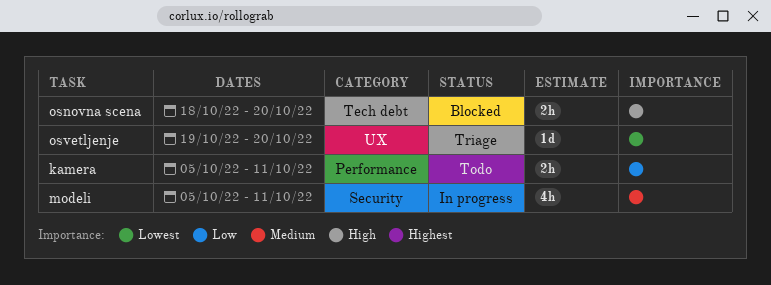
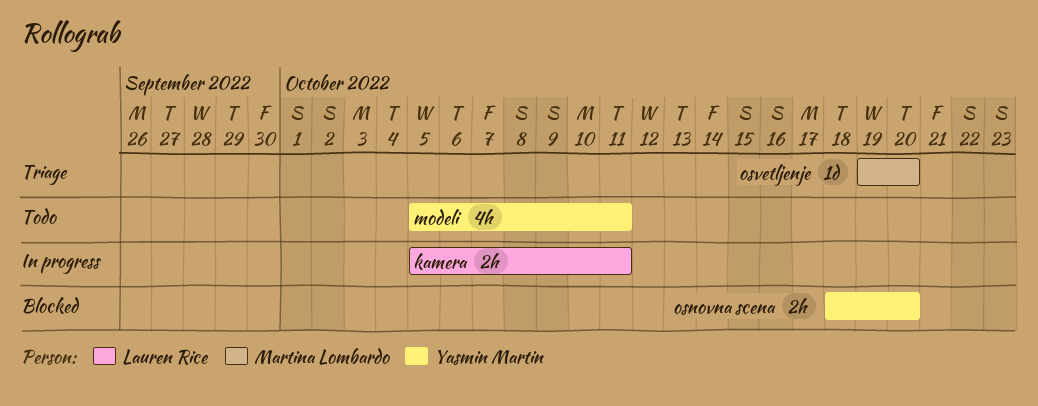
kamera, status: Todo -> In progress
modeli, status: In progress -> Todo

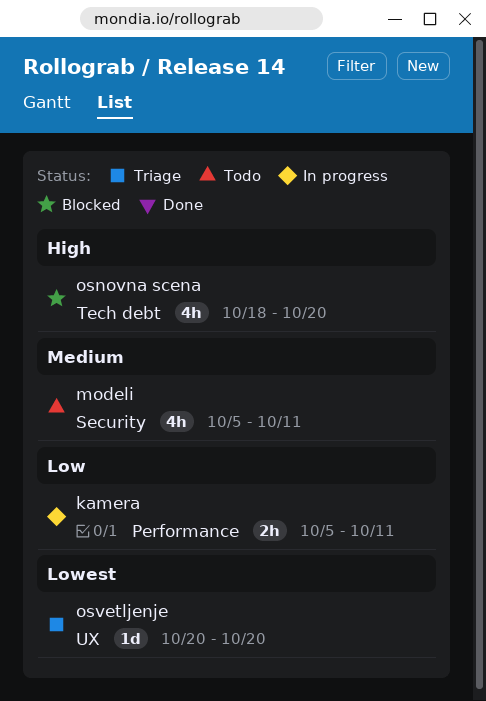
osnovna scena, estimate: 2h -> 4h
osvetljenje, start: Oct 19 -> Oct 20

